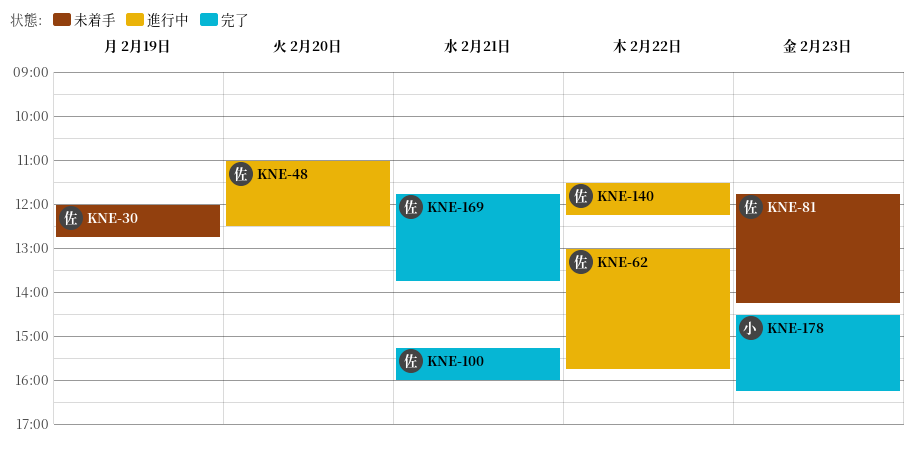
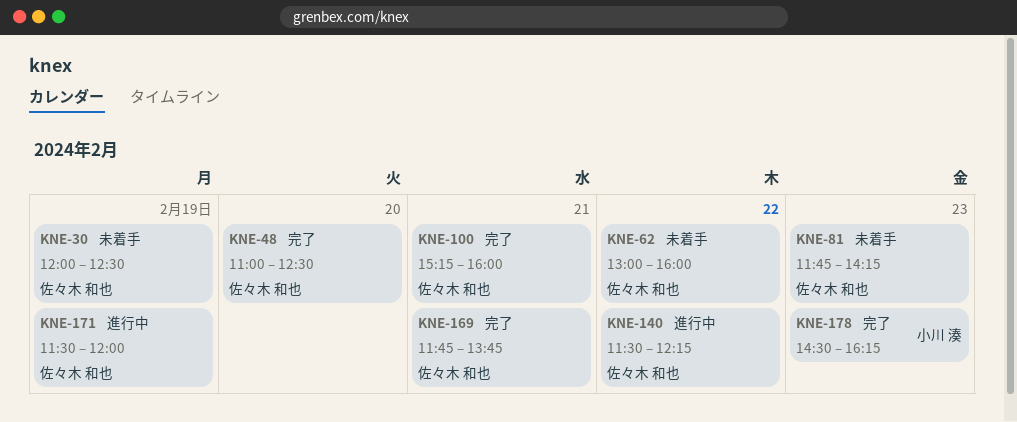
KNE-30, ends: 12:45 -> 12:30
KNE-48, status: 進行中 -> 完了
KNE-62, status: 進行中 -> 未着手
KNE-62, ends: 15:45 -> 16:00
KNE-171: none -> present

